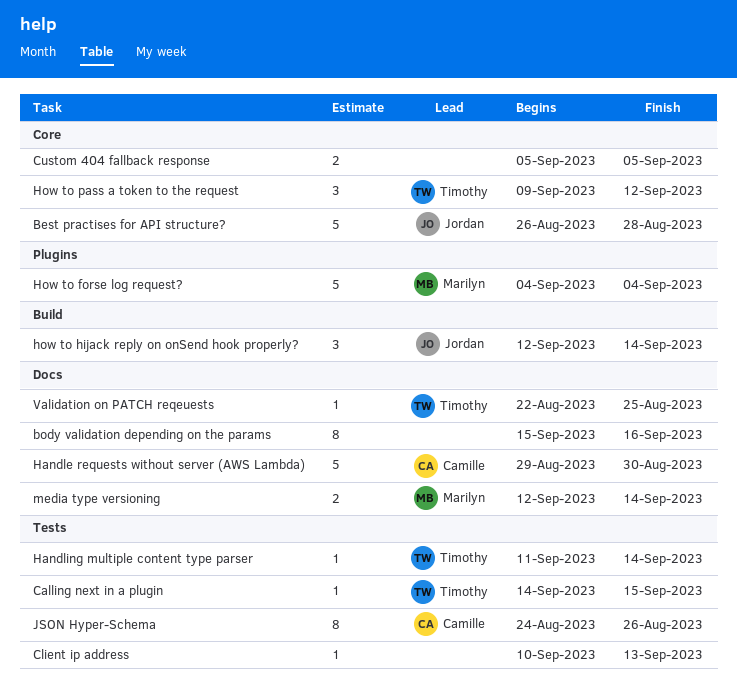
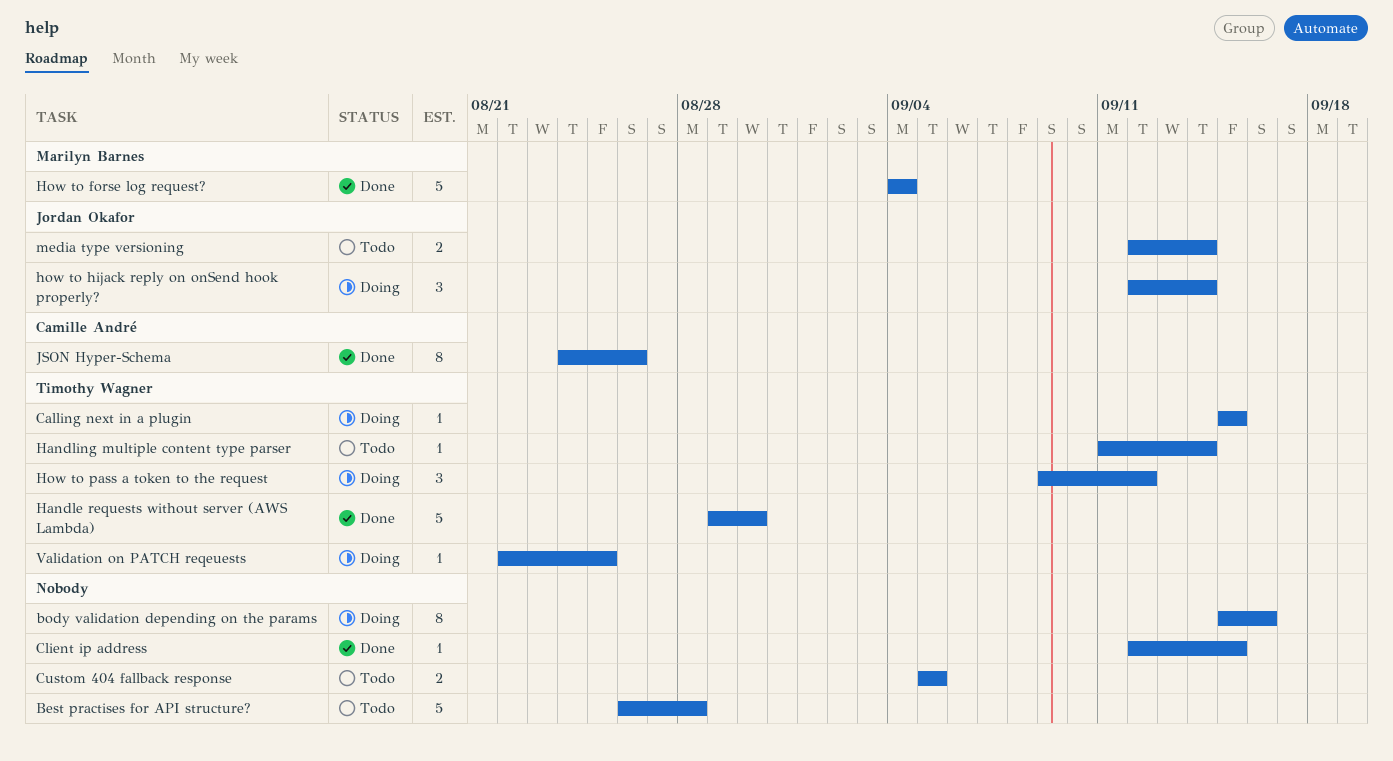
Best practises for API structure?, owner: Jordan Okafor -> none
Calling next in a plugin, start: Sep 14 -> Sep 15
Client ip address, start: Sep 10 -> Sep 12
Client ip address, due: Sep 13 -> Sep 15
Handle requests without server (AWS Lambda), owner: Camille André -> Timothy Wagner
media type versioning, owner: Marilyn Barnes -> Jordan Okafor

